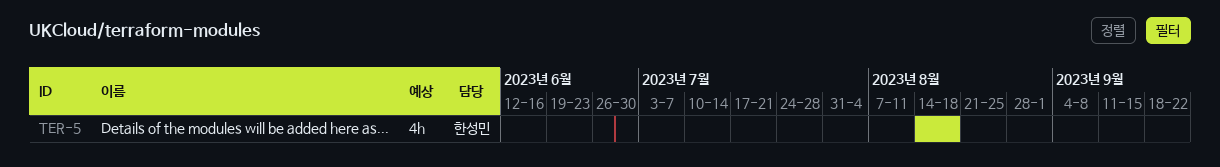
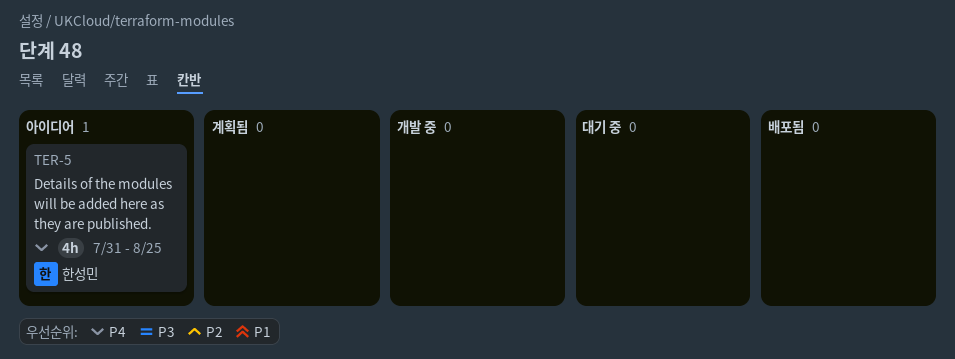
TER-5, start: Aug 14 -> Jul 31
TER-5, due: Aug 18 -> Aug 25

